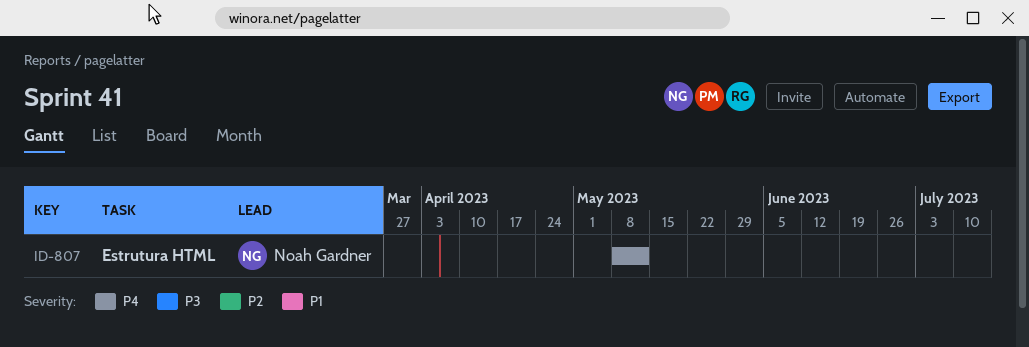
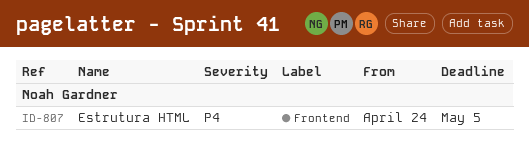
ID-807, start: May 8 -> Apr 24
ID-807, due: May 12 -> May 5

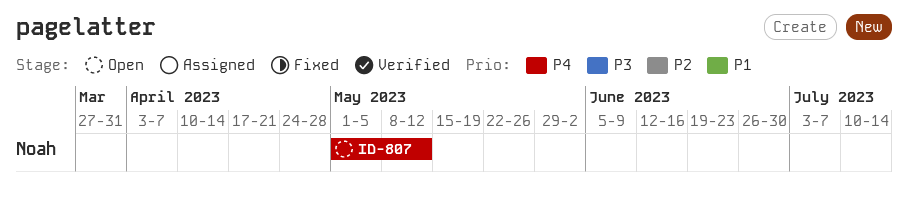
ID-807, start: Apr 24 -> May 1
ID-807, due: May 5 -> May 12

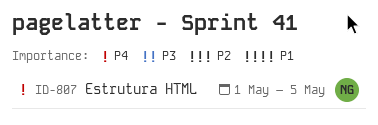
ID-807, due: May 12 -> May 5

